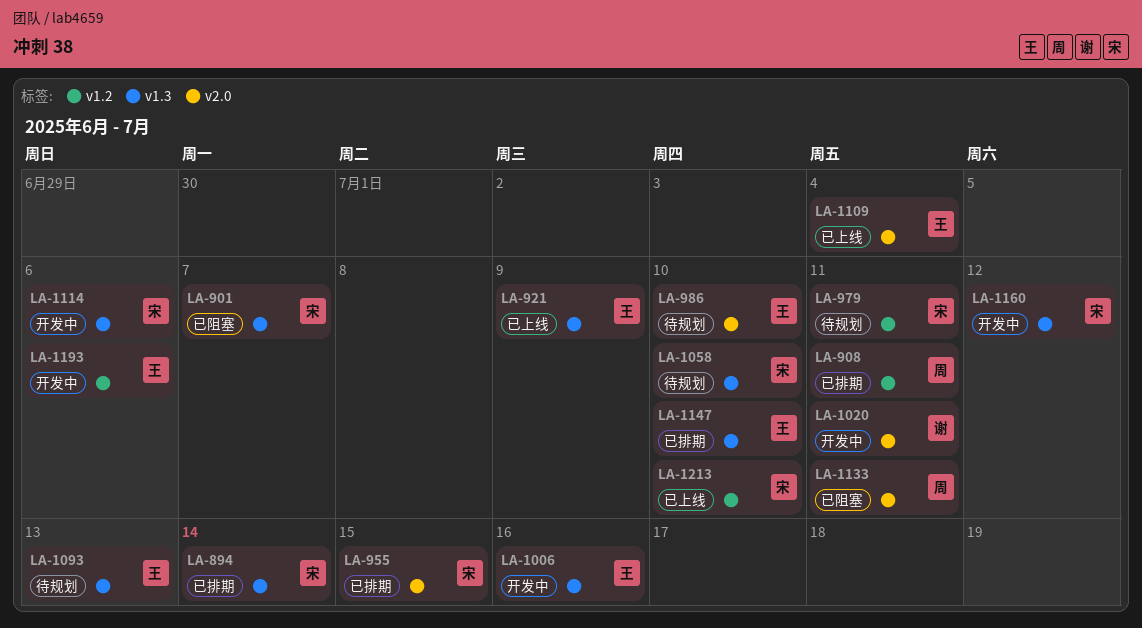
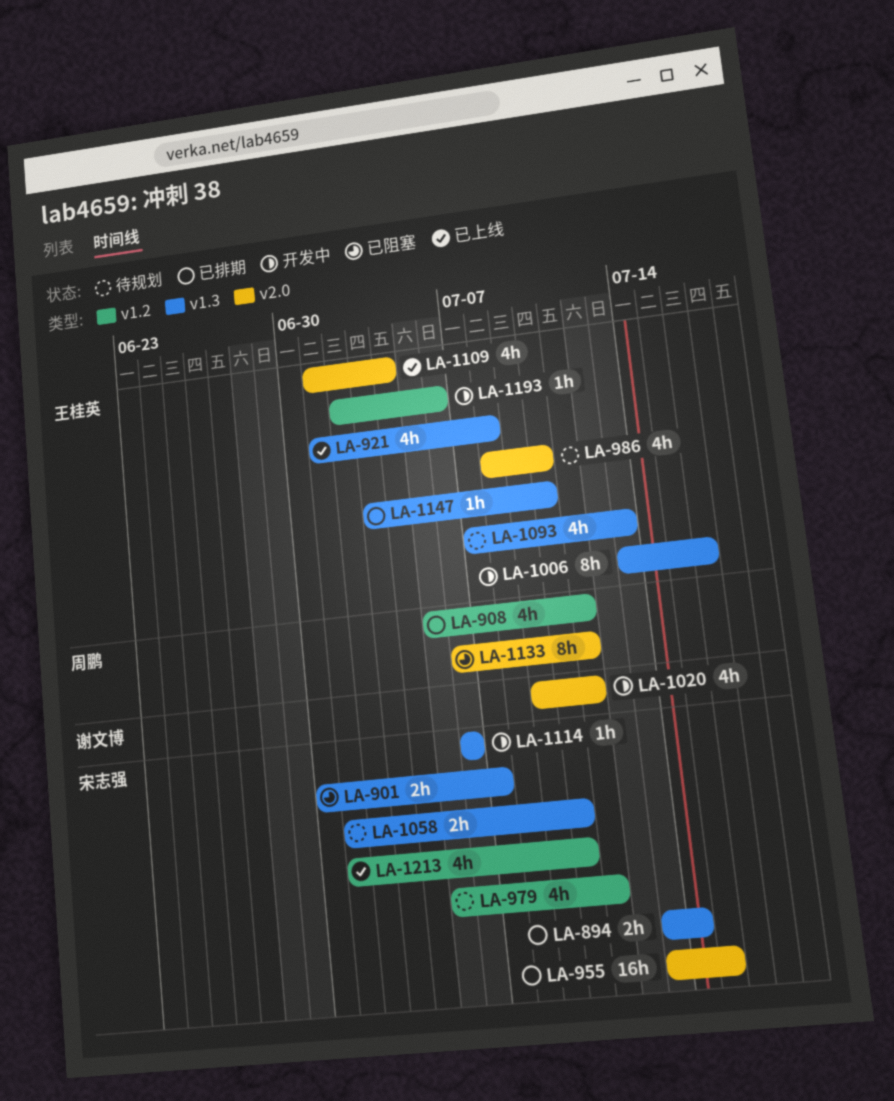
LA-921, due: Jul 9 -> Jul 8
LA-1160: present -> none

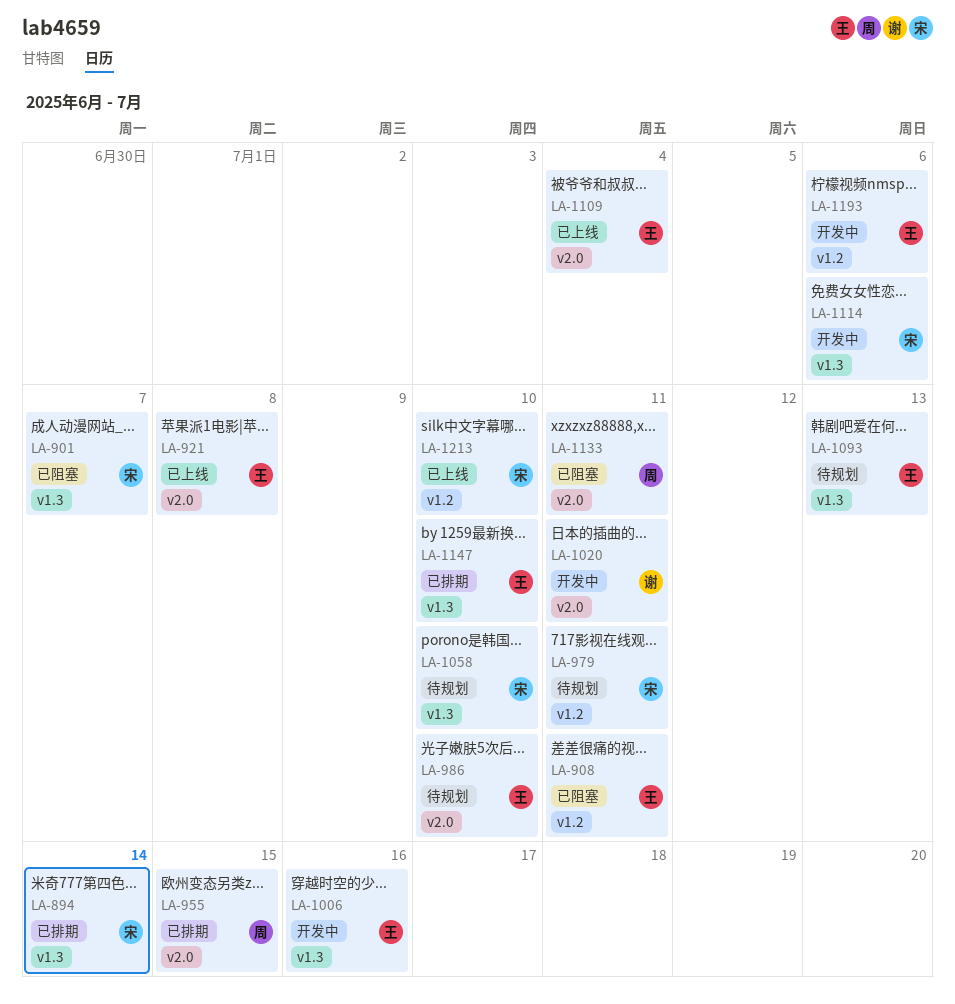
LA-908, status: 已排期 -> 已阻塞
LA-908, owner: 周鹏 -> 王桂英
LA-921, label: v1.3 -> v2.0
LA-955, owner: 宋志强 -> 周鹏

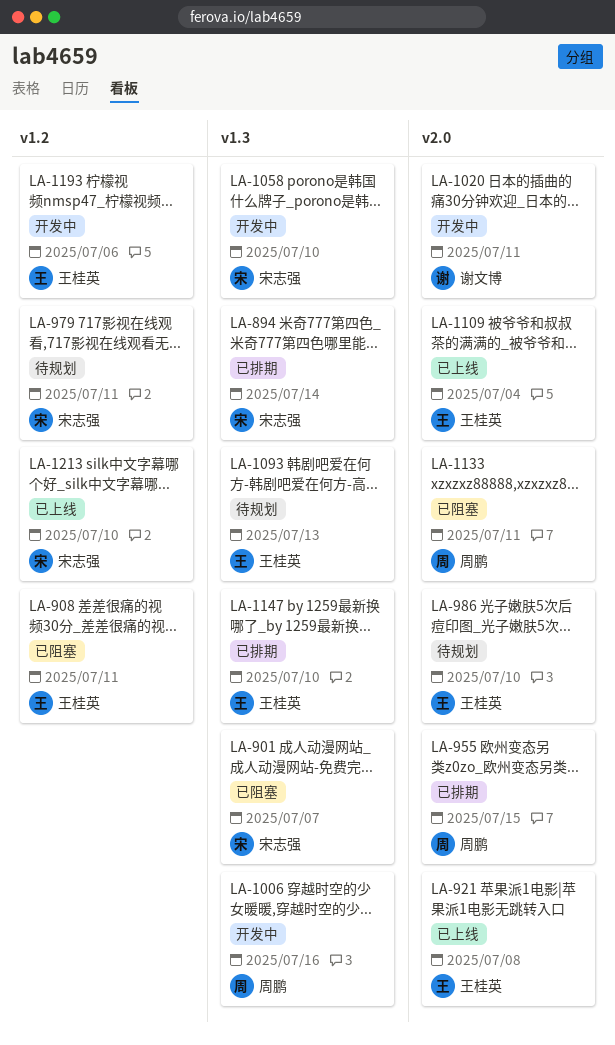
LA-1006, owner: 王桂英 -> 周鹏
LA-1058, status: 待规划 -> 开发中
LA-1114: present -> none

